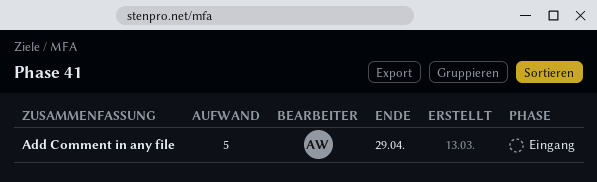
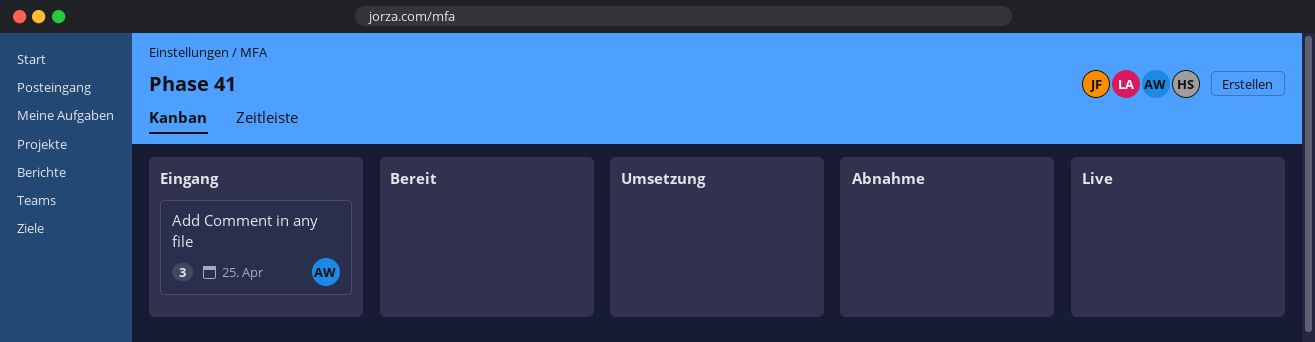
Add Comment in any file, estimate: 5 -> 3
Add Comment in any file, due: Apr 29 -> Apr 25

